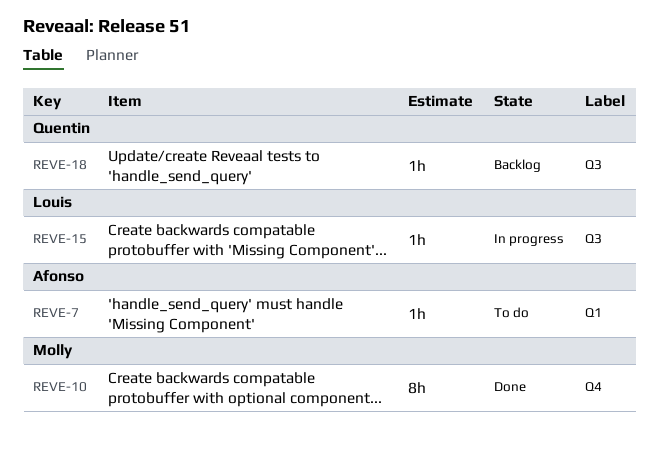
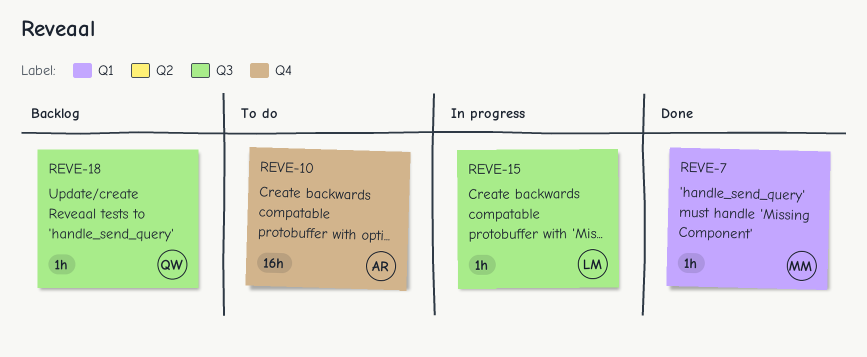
REVE-7, status: To do -> Done
REVE-7, owner: Afonso -> Molly
REVE-10, status: Done -> To do
REVE-10, owner: Molly -> Afonso
REVE-10, estimate: 8h -> 16h

